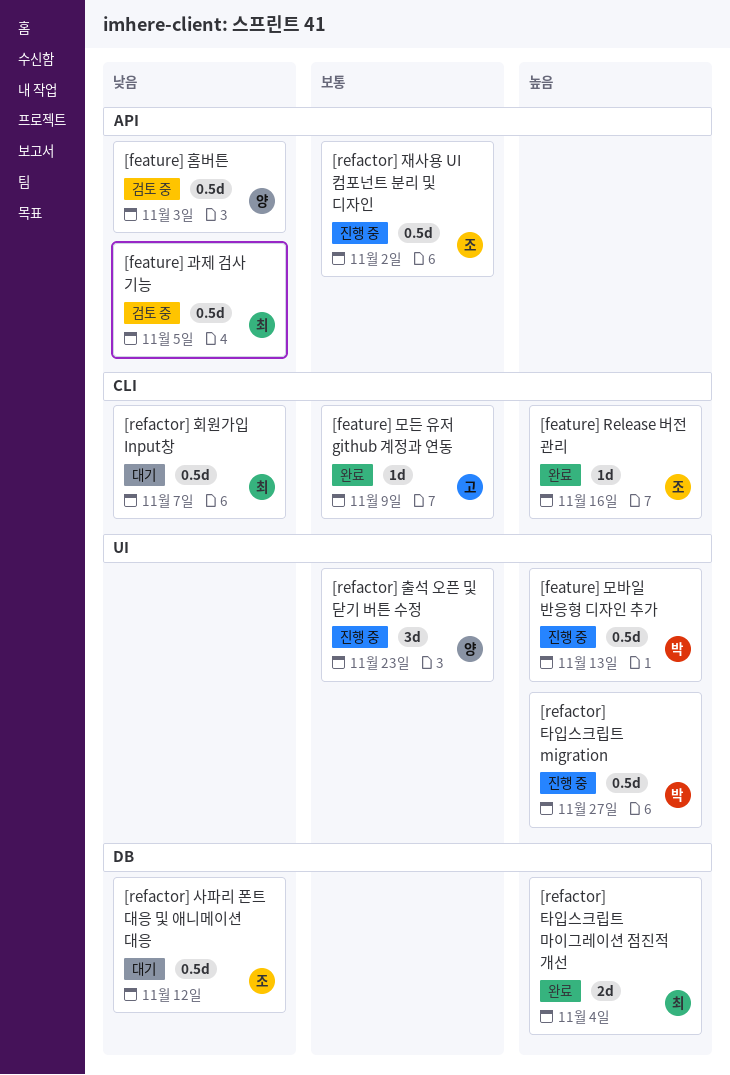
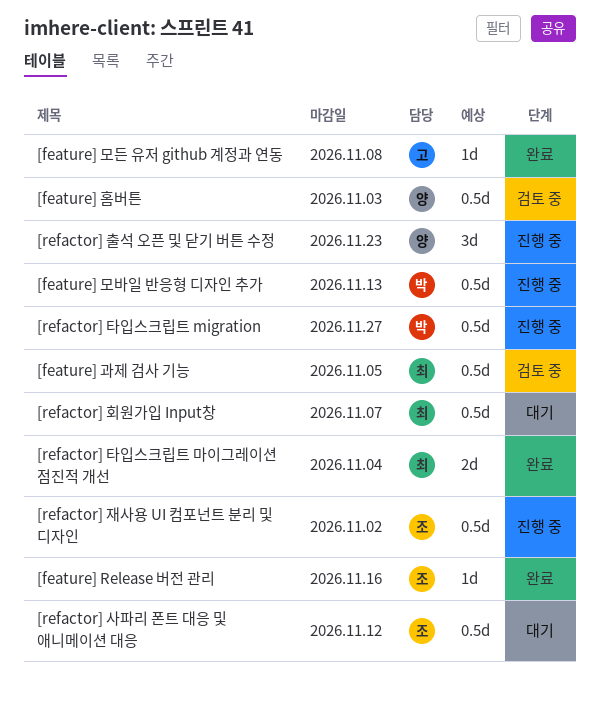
[feature] 모든 유저 github 계정과 연동, due: Nov 9 -> Nov 8

